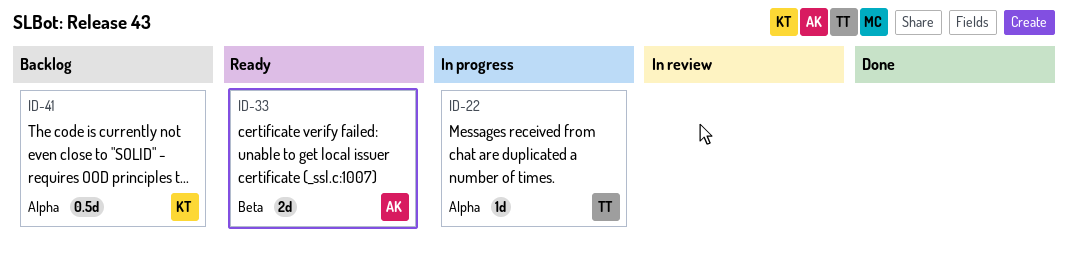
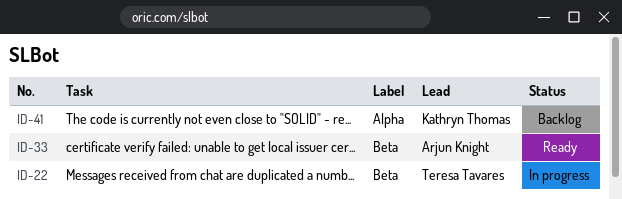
ID-22, label: Alpha -> Beta

